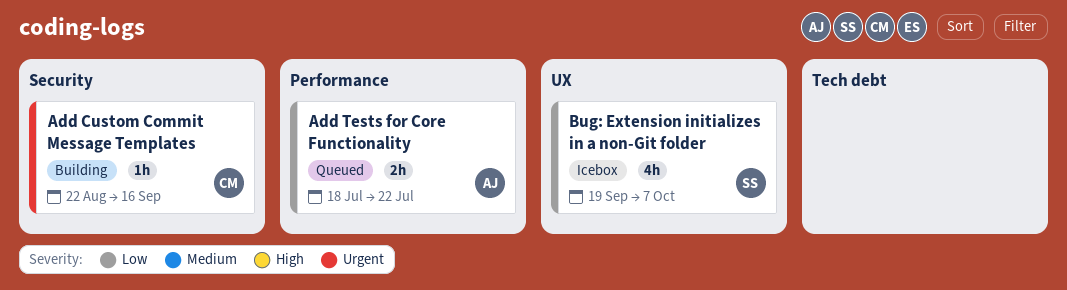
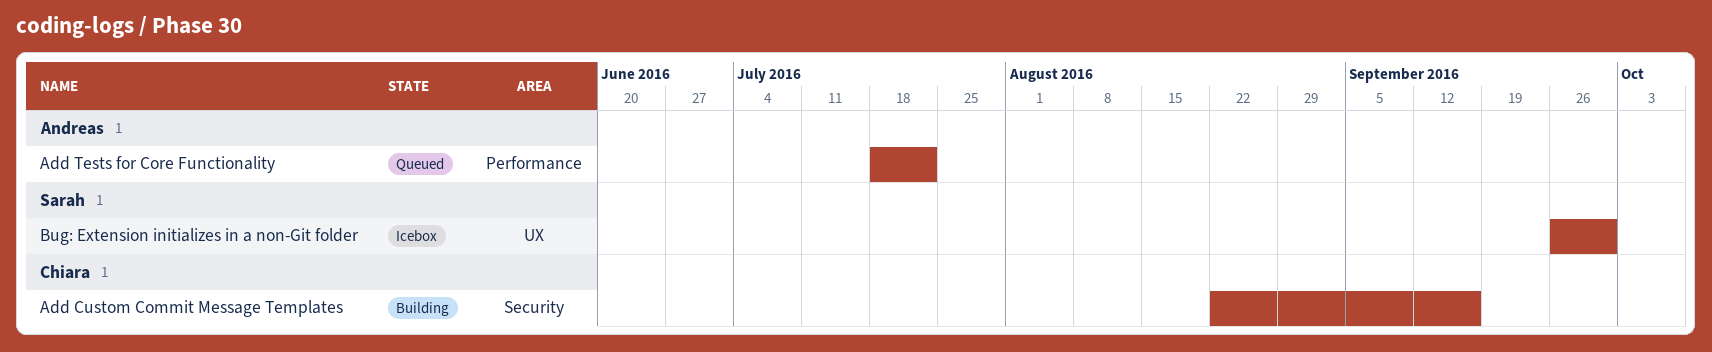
Bug: Extension initializes in a non-Git folder, start: Sep 19 -> Sep 26
Bug: Extension initializes in a non-Git folder, due: Oct 7 -> Sep 30

